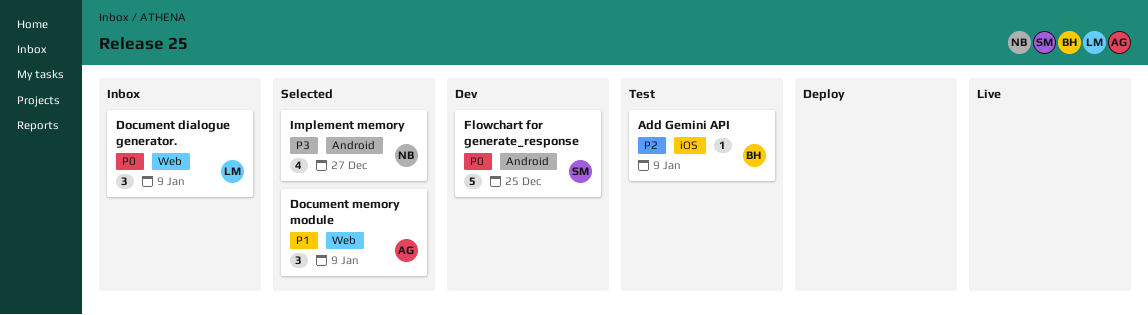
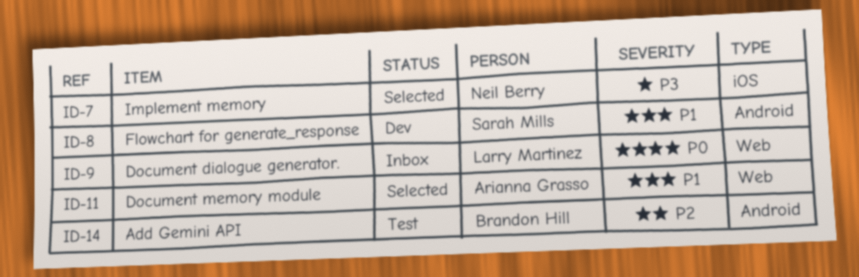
Add Gemini API, label: iOS -> Android
Flowchart for generate_response, priority: P0 -> P1
Implement memory, label: Android -> iOS

